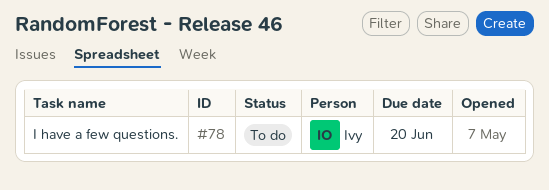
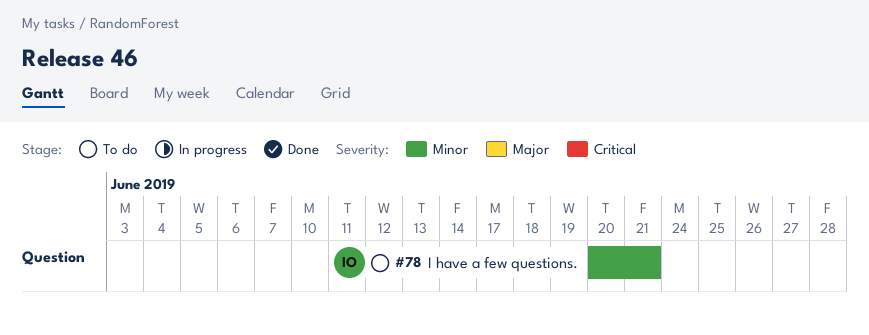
#78, due: Jun 20 -> Jun 21

